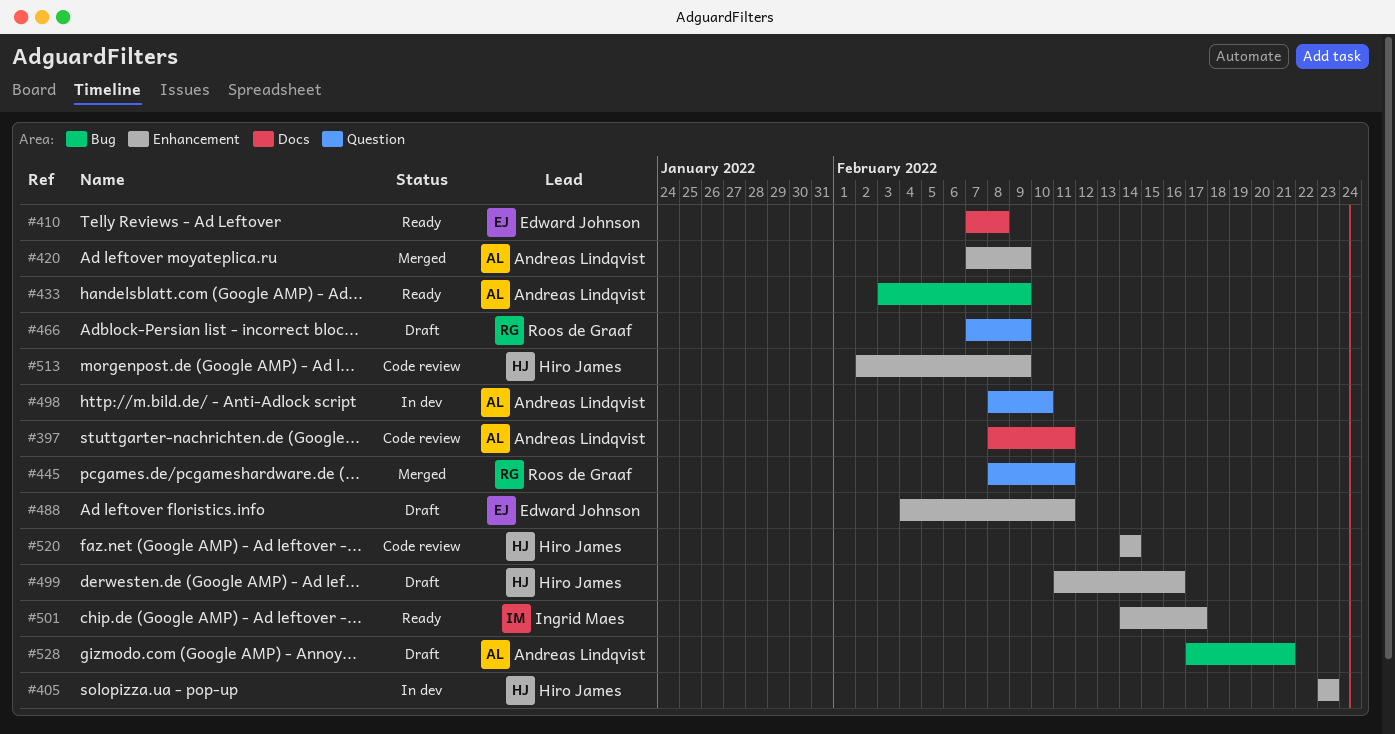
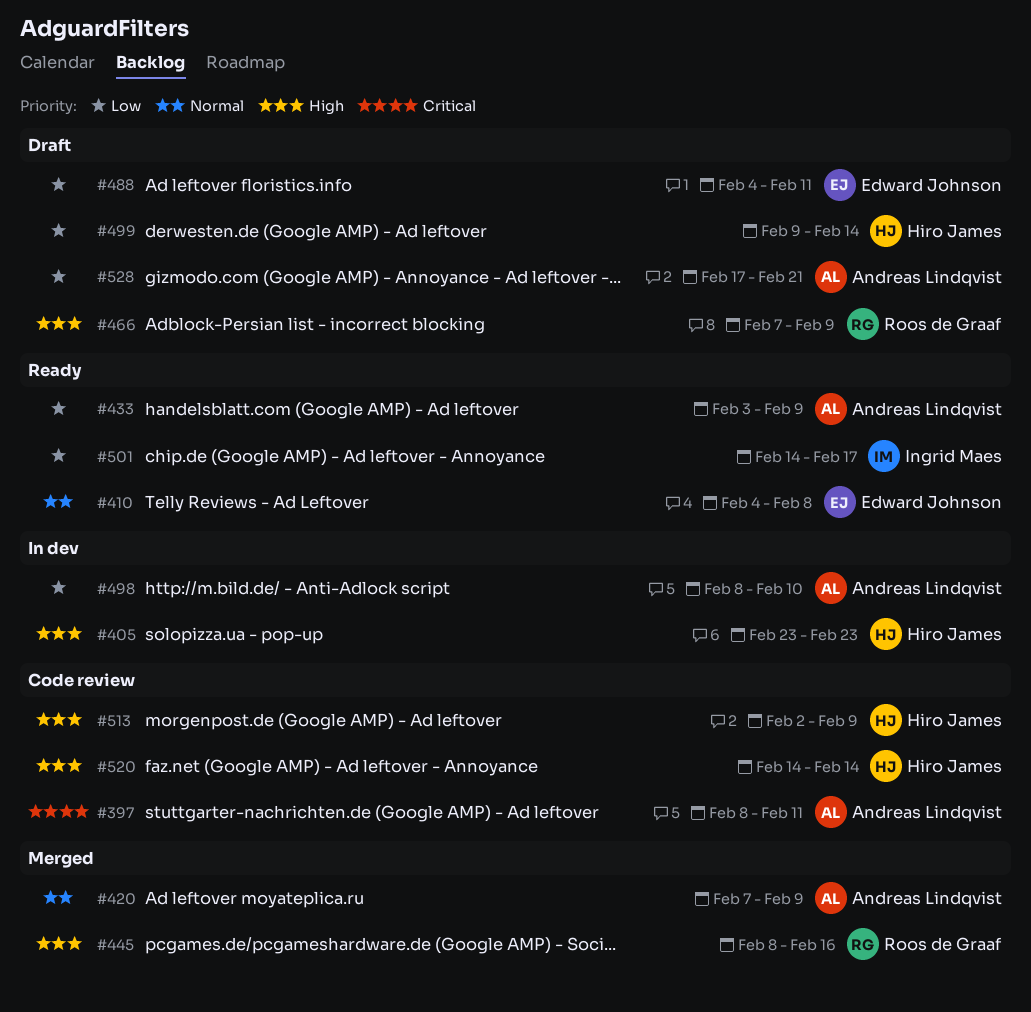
#410, start: Feb 7 -> Feb 4
#445, due: Feb 11 -> Feb 16
#499, start: Feb 11 -> Feb 9
#499, due: Feb 16 -> Feb 14

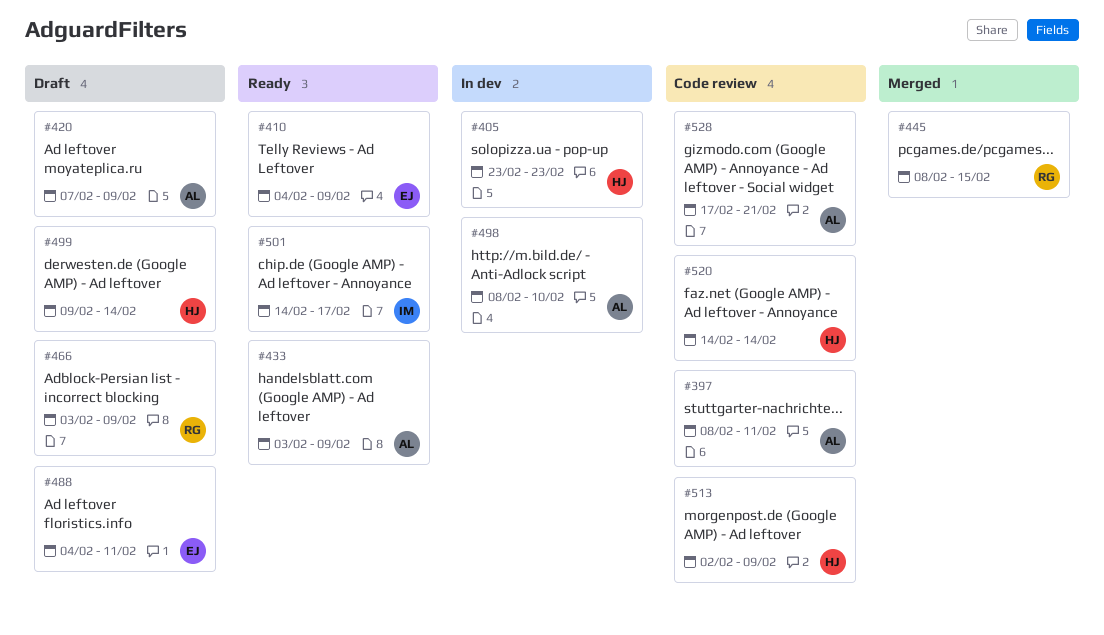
#410, due: Feb 8 -> Feb 9
#420, status: Merged -> Draft
#445, due: Feb 16 -> Feb 15
#466, start: Feb 7 -> Feb 3
#528, status: Draft -> Code review

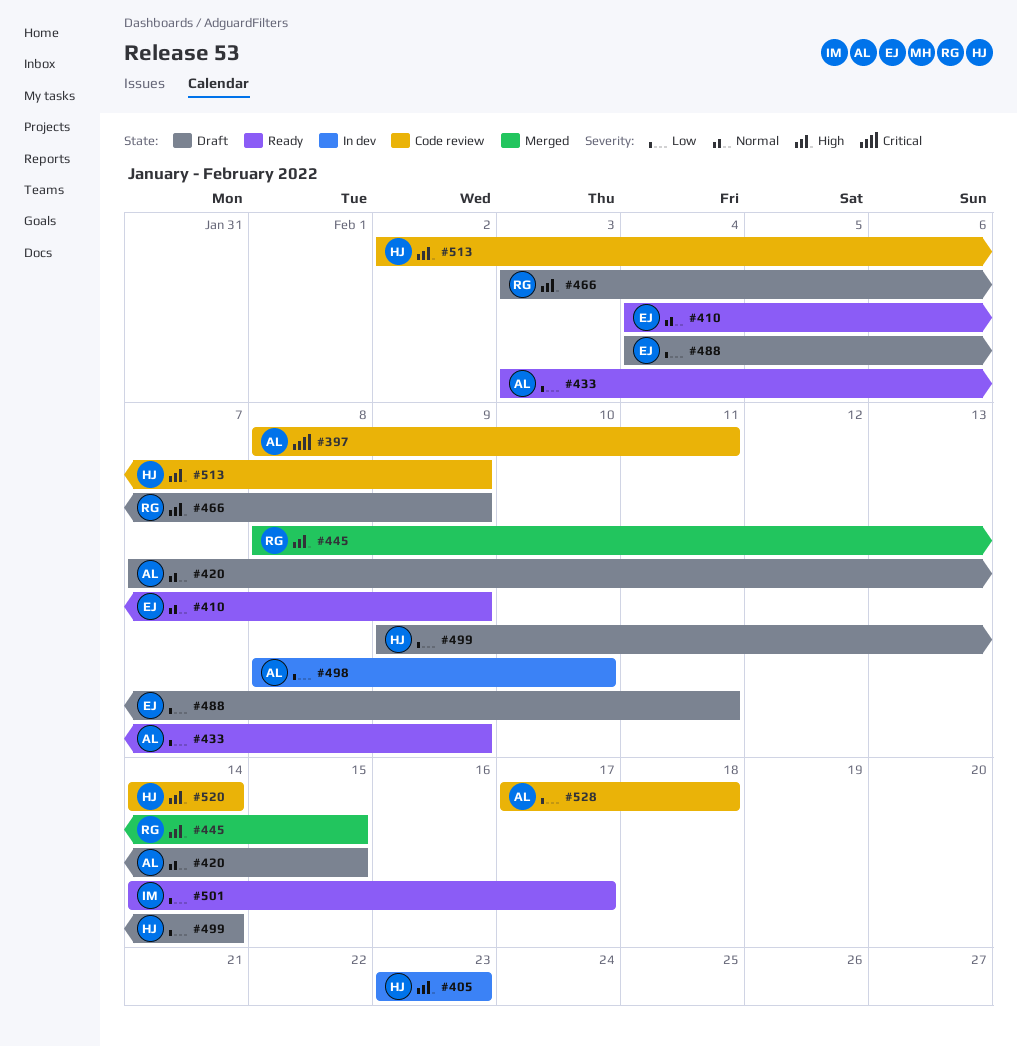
#420, due: Feb 9 -> Feb 15
#528, due: Feb 21 -> Feb 18

